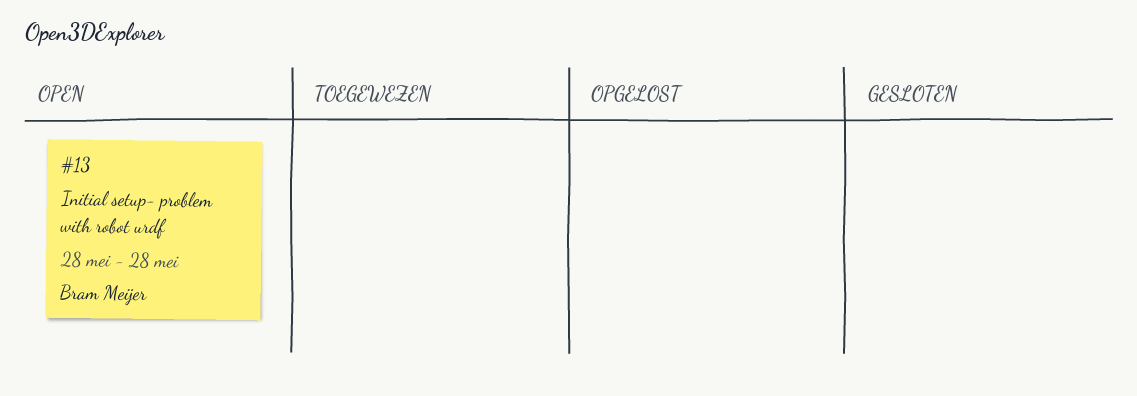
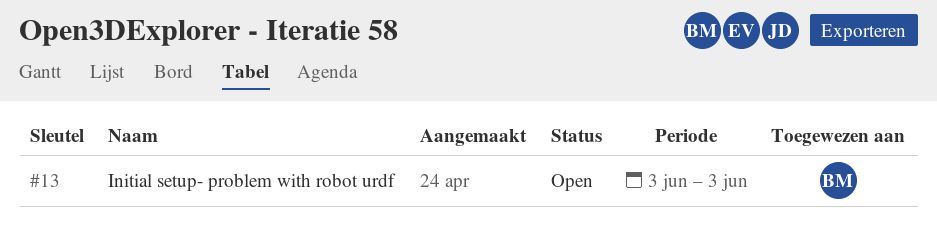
#13, start: May 28 -> Jun 3
#13, due: May 28 -> Jun 3

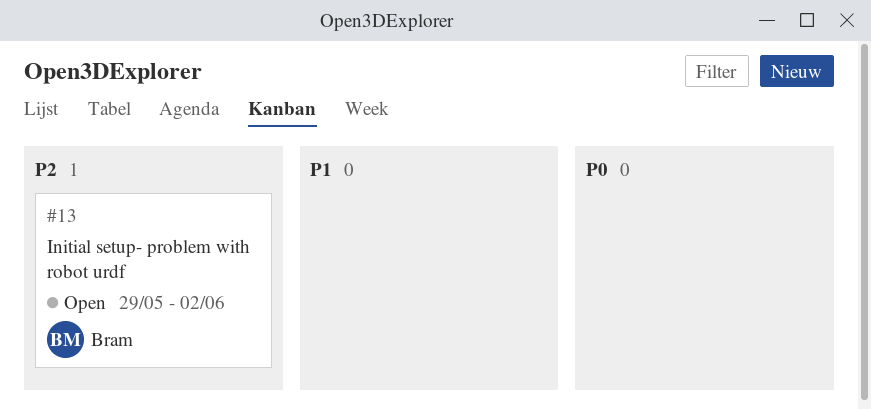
#13, start: Jun 3 -> May 29
#13, due: Jun 3 -> Jun 2

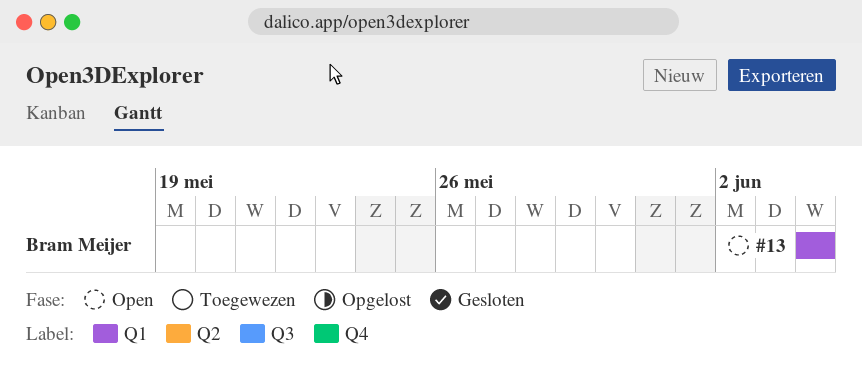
#13, start: May 29 -> Jun 4
#13, due: Jun 2 -> Jun 4

